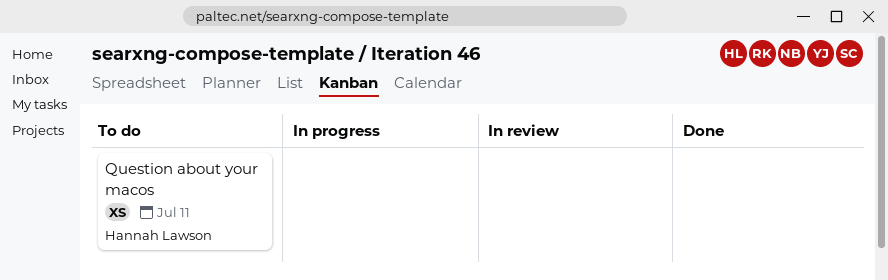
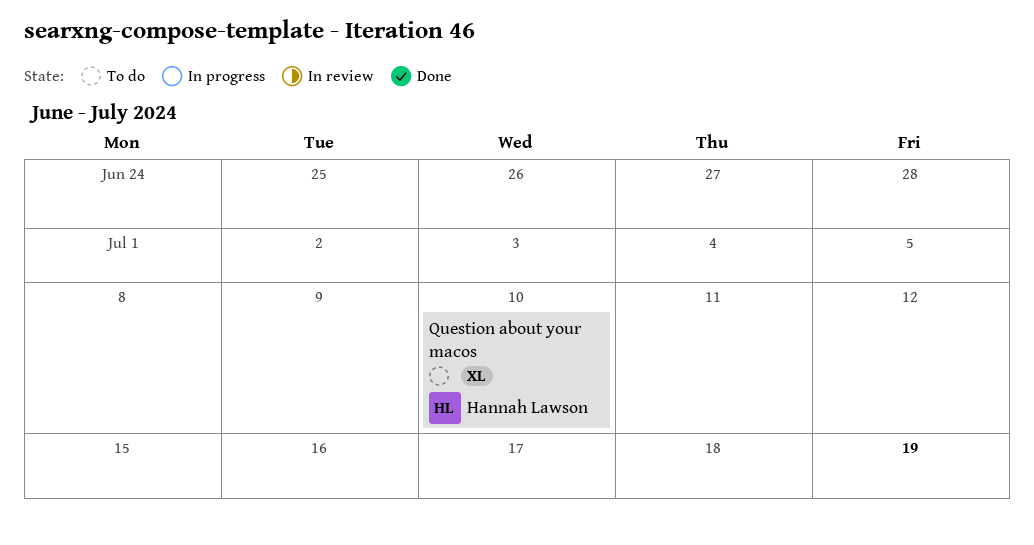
Question about your macos, estimate: XS -> XL
Question about your macos, due: Jul 11 -> Jul 10

